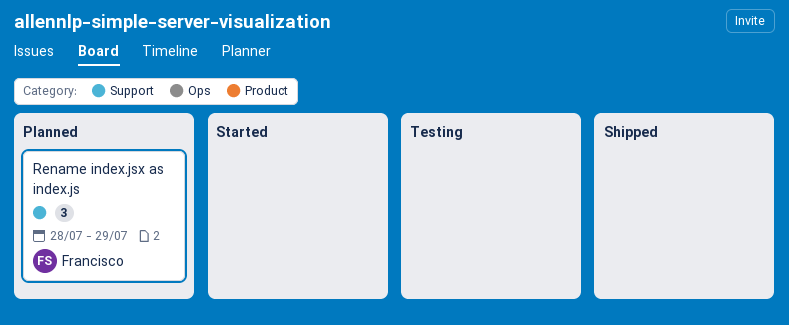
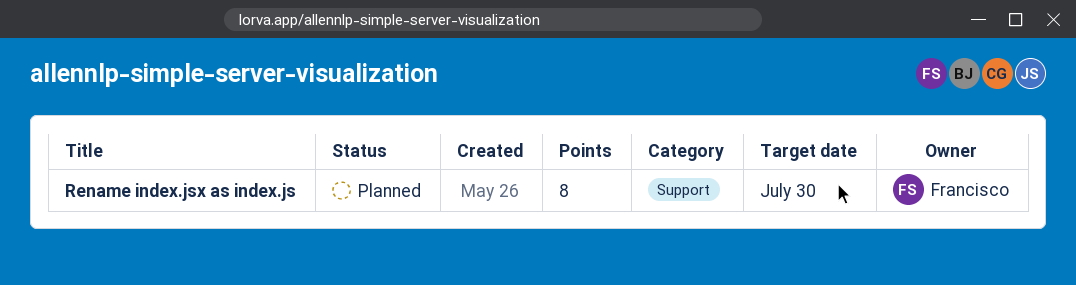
Rename index.jsx as index.js, estimate: 3 -> 8
Rename index.jsx as index.js, due: Jul 29 -> Jul 30

